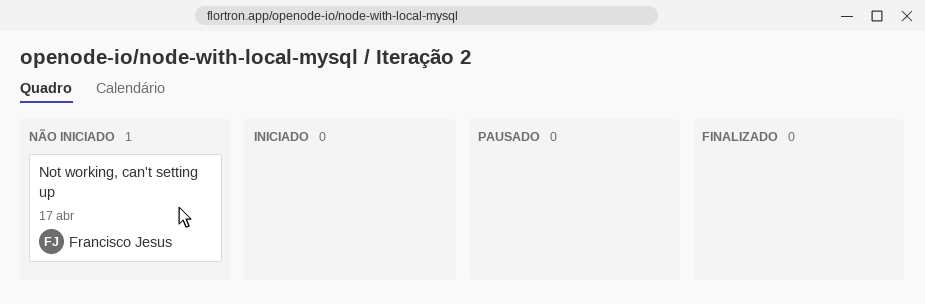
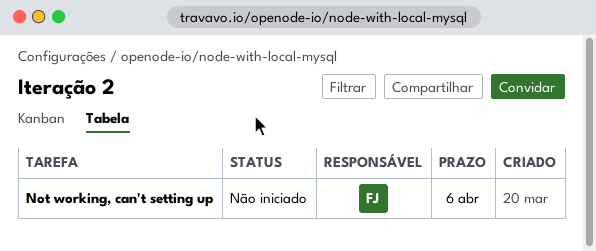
Not working, can't setting up, due: Apr 17 -> Apr 6

